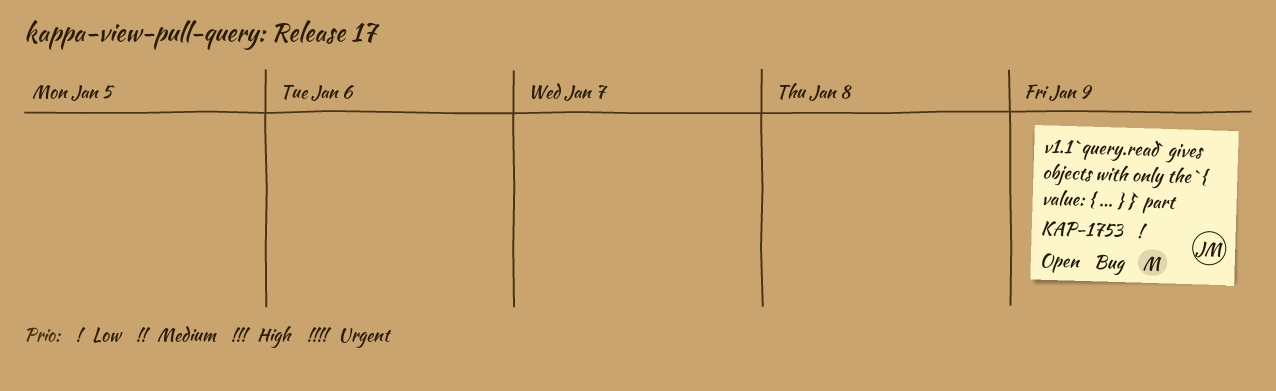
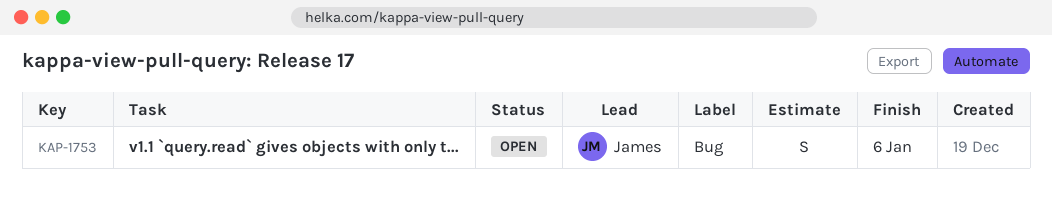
KAP-1753, estimate: M -> S
KAP-1753, due: Jan 9 -> Jan 6

